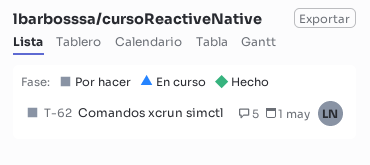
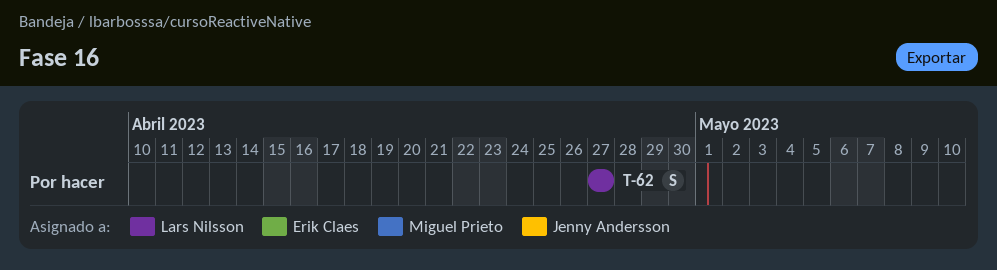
T-62, due: May 1 -> Apr 27

